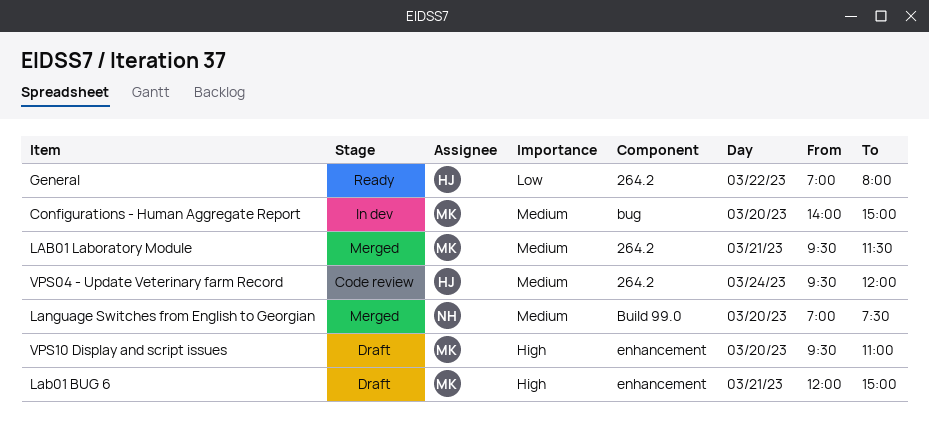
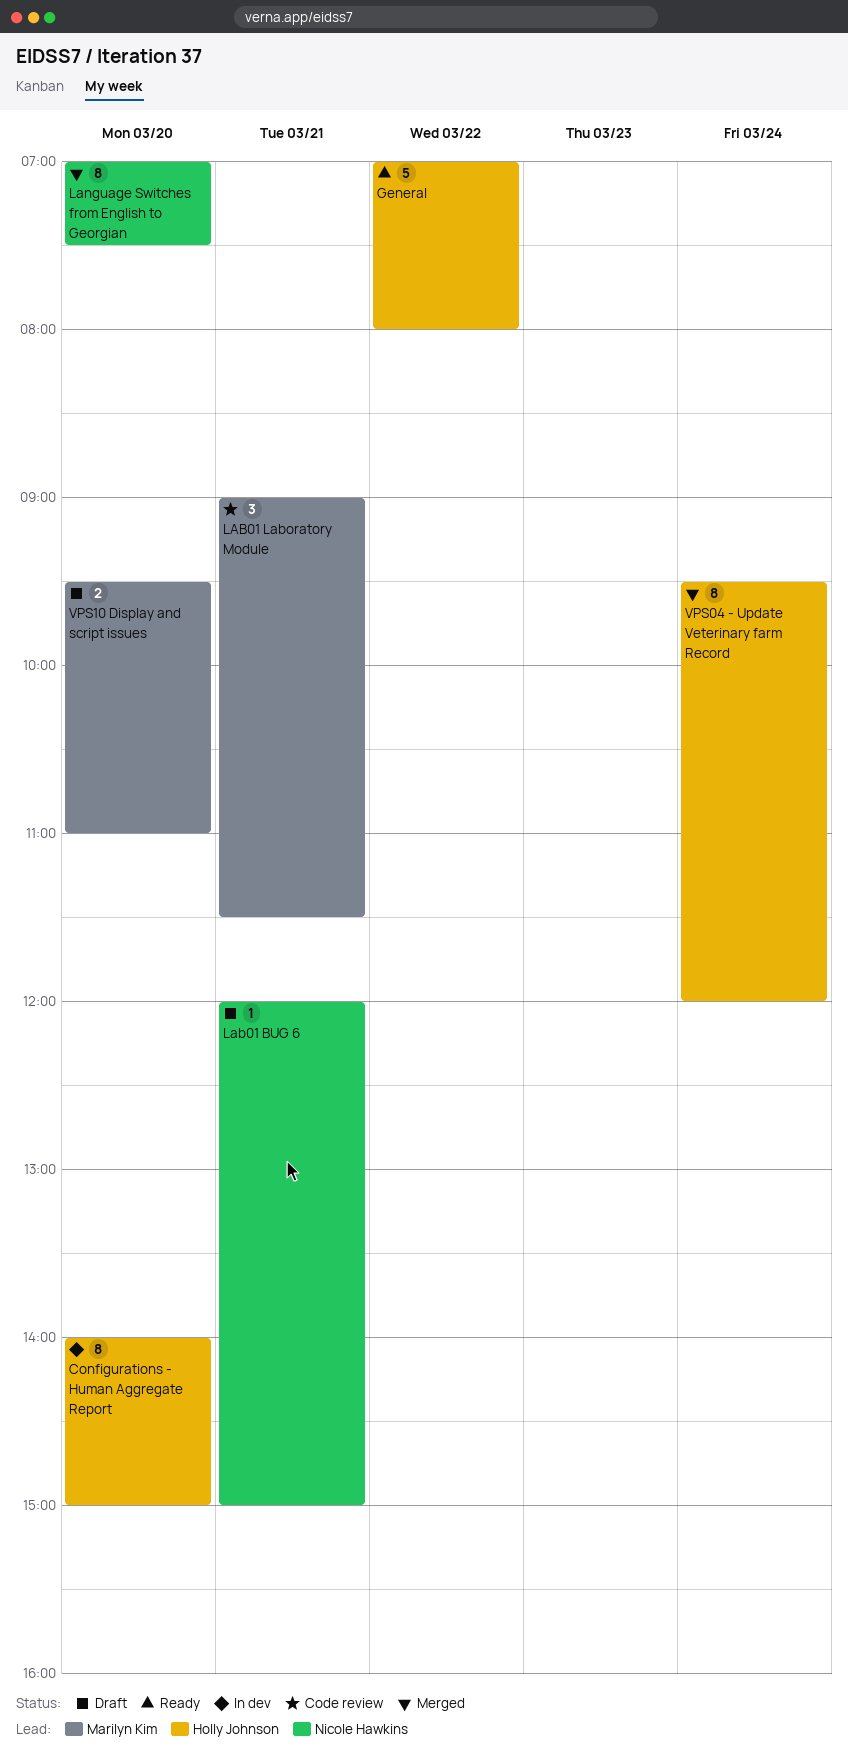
Configurations - Human Aggregate Report, owner: Marilyn Kim -> Holly Johnson
Lab01 BUG 6, owner: Marilyn Kim -> Nicole Hawkins
LAB01 Laboratory Module, status: Merged -> Code review
LAB01 Laboratory Module, begins: 09:30 -> 09:00
VPS04 - Update Veterinary farm Record, status: Code review -> Merged

